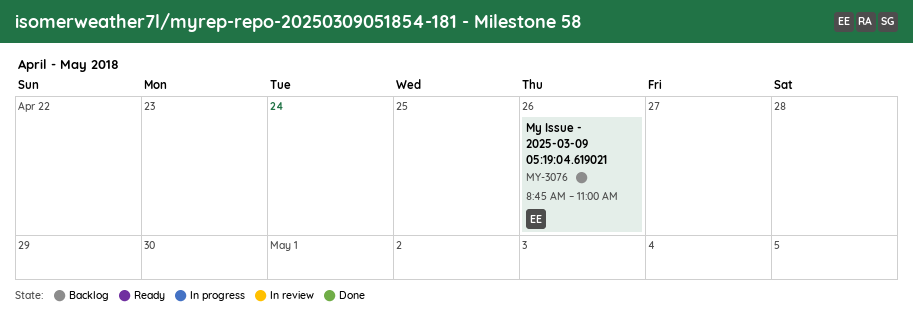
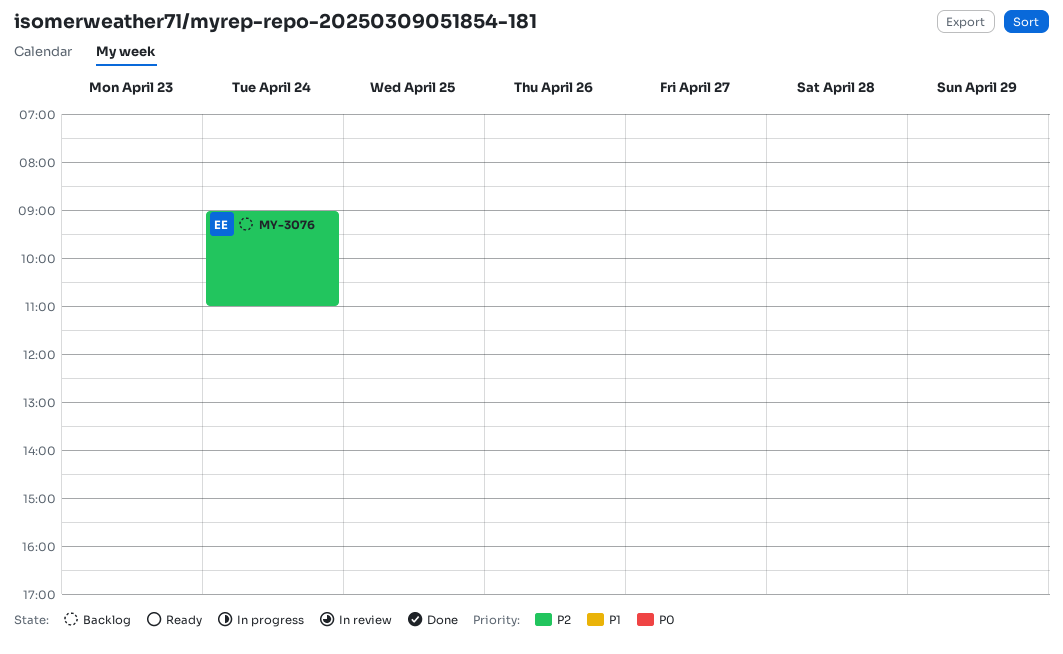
MY-3076, day: Apr 26 -> Apr 24
MY-3076, begins: 08:45 -> 09:00

